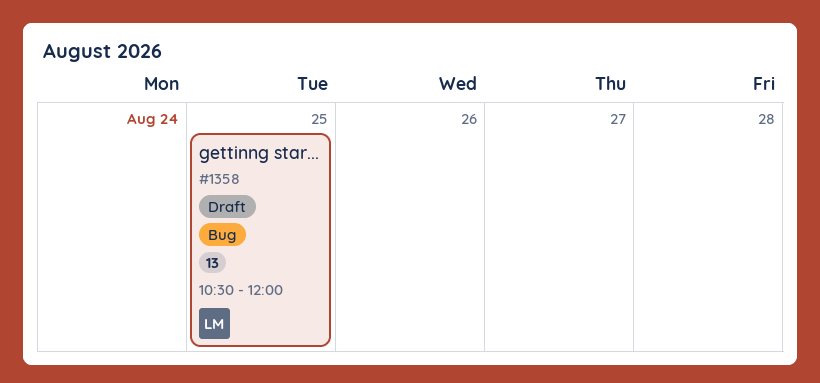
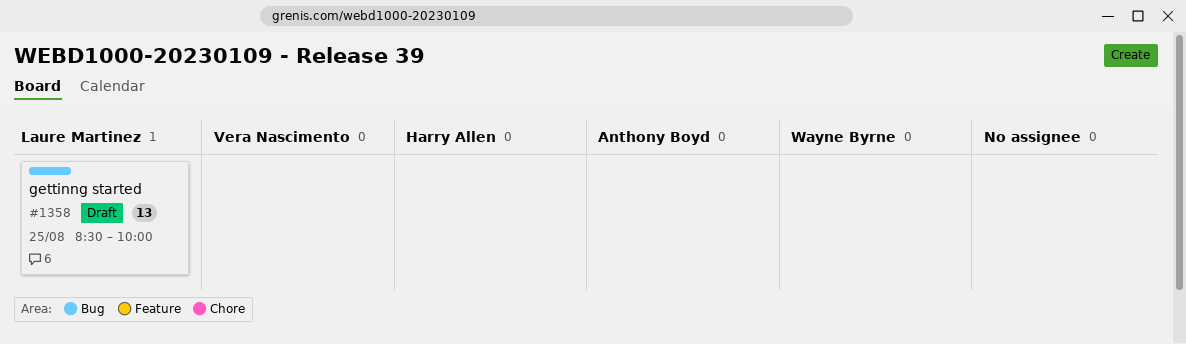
#1358, begins: 10:30 -> 08:30
#1358, ends: 12:00 -> 10:00

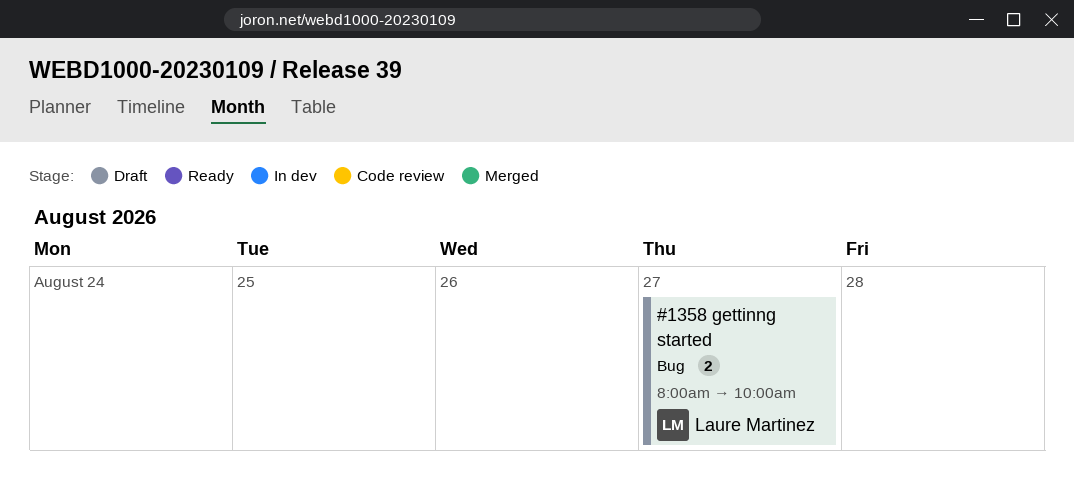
#1358, estimate: 13 -> 2
#1358, day: Aug 25 -> Aug 27
#1358, begins: 08:30 -> 08:00

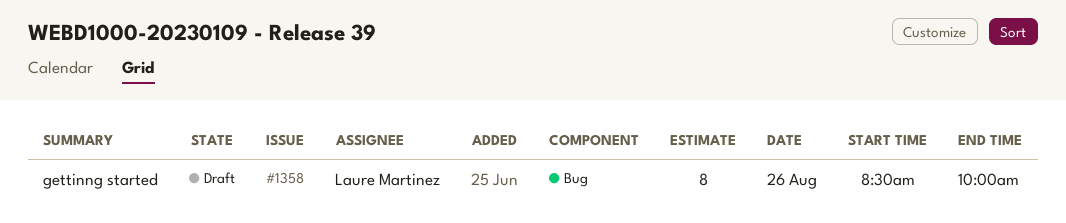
#1358, estimate: 2 -> 8
#1358, day: Aug 27 -> Aug 26
#1358, begins: 08:00 -> 08:30

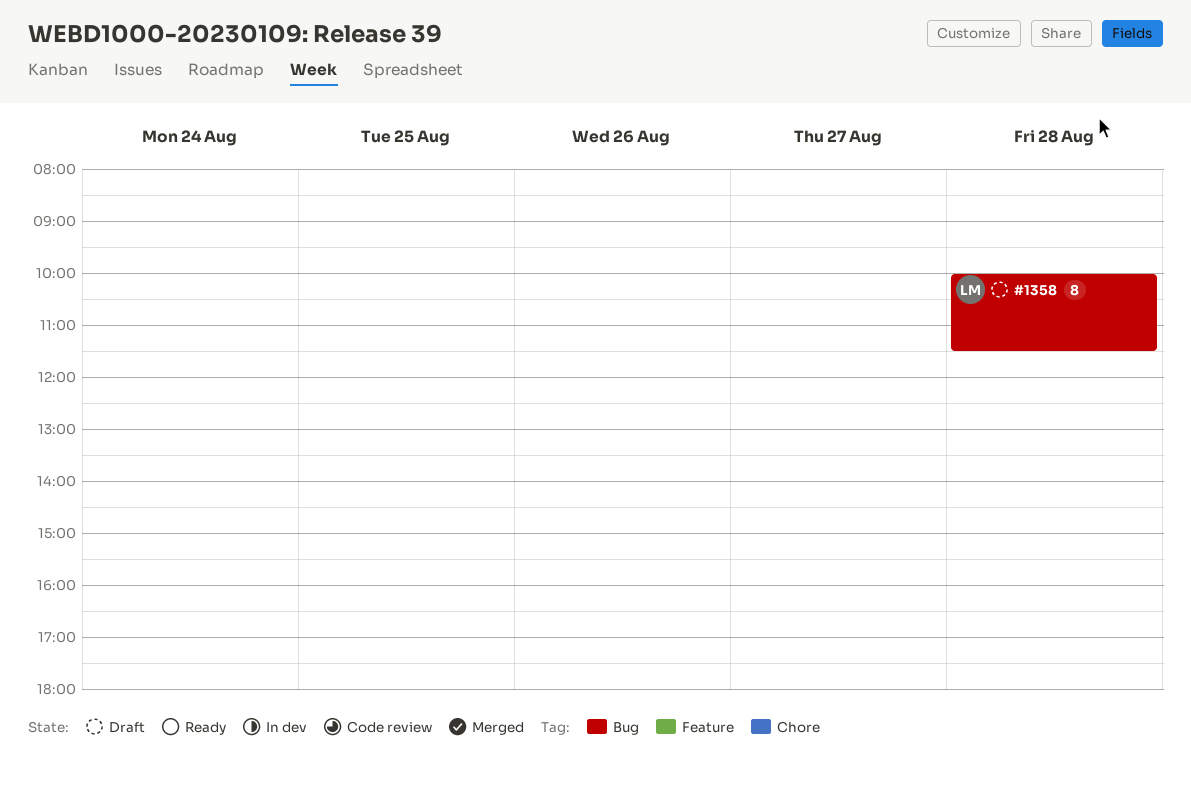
#1358, day: Aug 26 -> Aug 28
#1358, begins: 08:30 -> 10:00
#1358, ends: 10:00 -> 11:30

